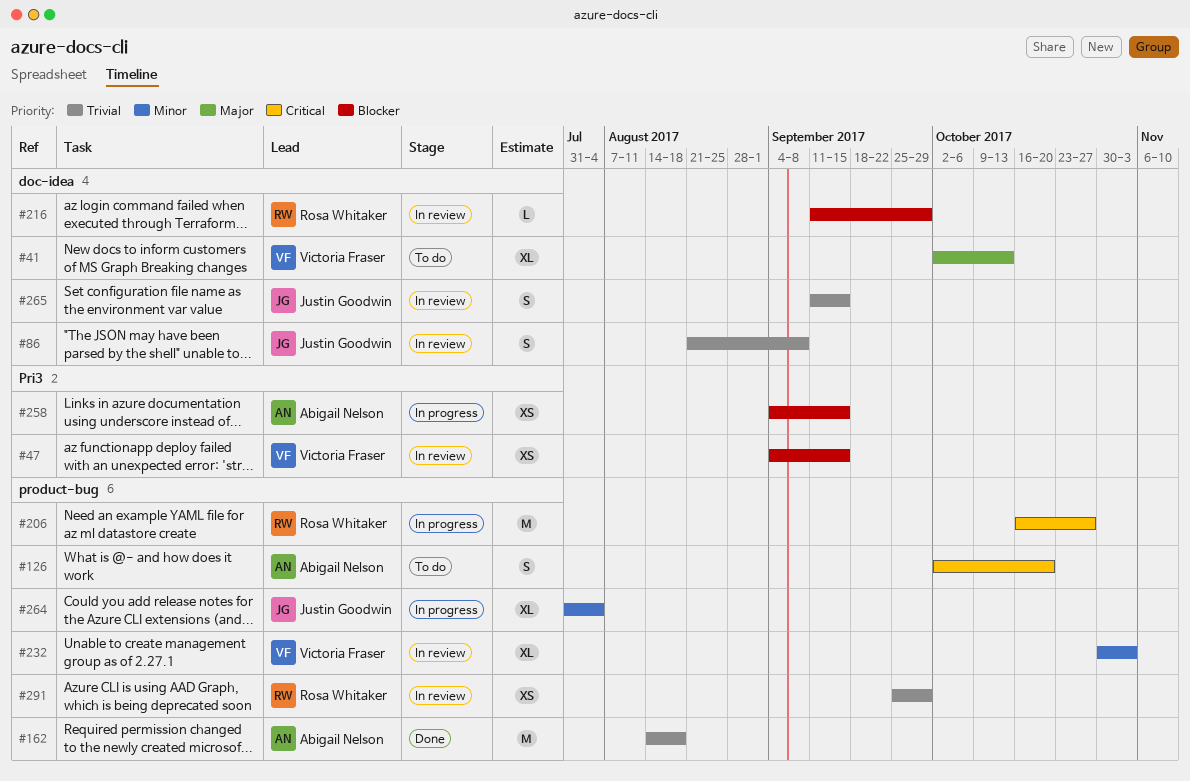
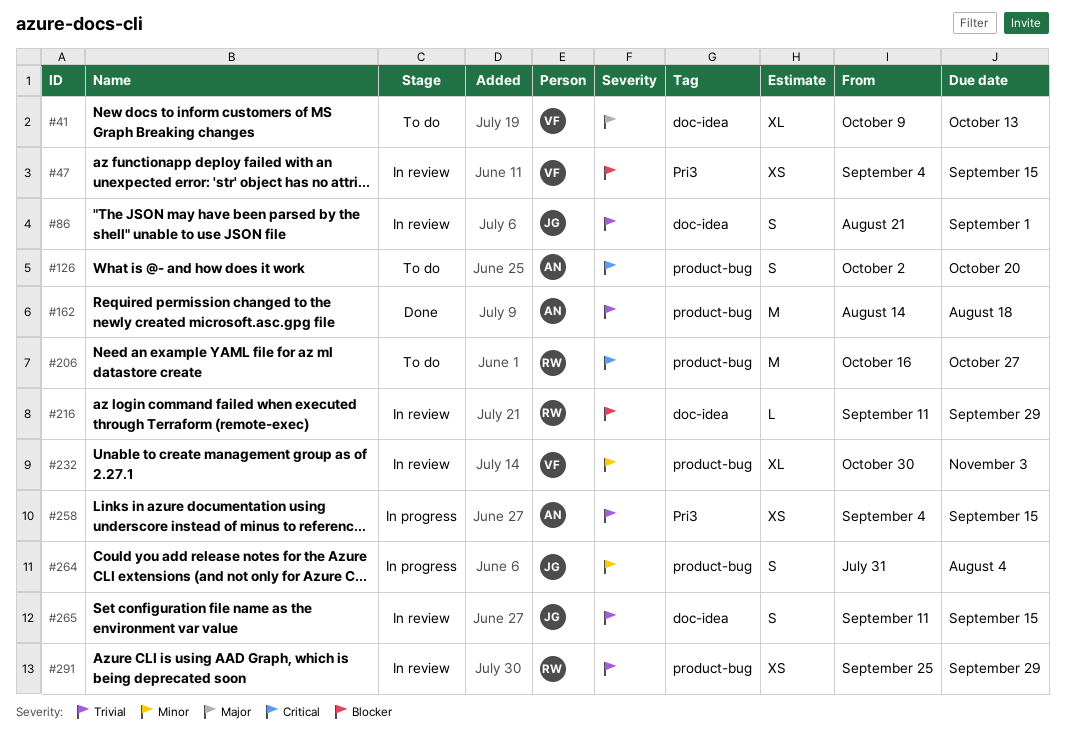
#41, start: Oct 2 -> Oct 9
#86, due: Sep 8 -> Sep 1
#206, status: In progress -> To do
#258, priority: Blocker -> Trivial
#264, estimate: XL -> S

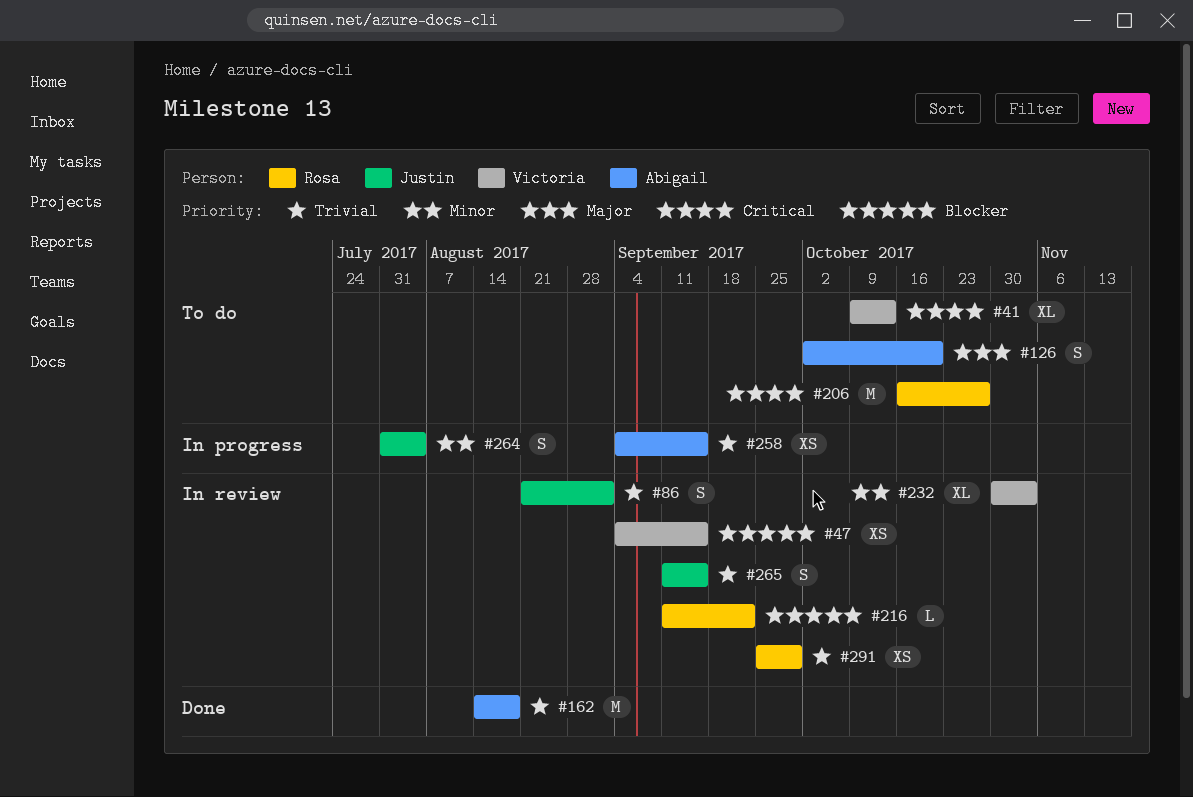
#41, priority: Major -> Critical
#126, priority: Critical -> Major
#216, due: Sep 29 -> Sep 22

